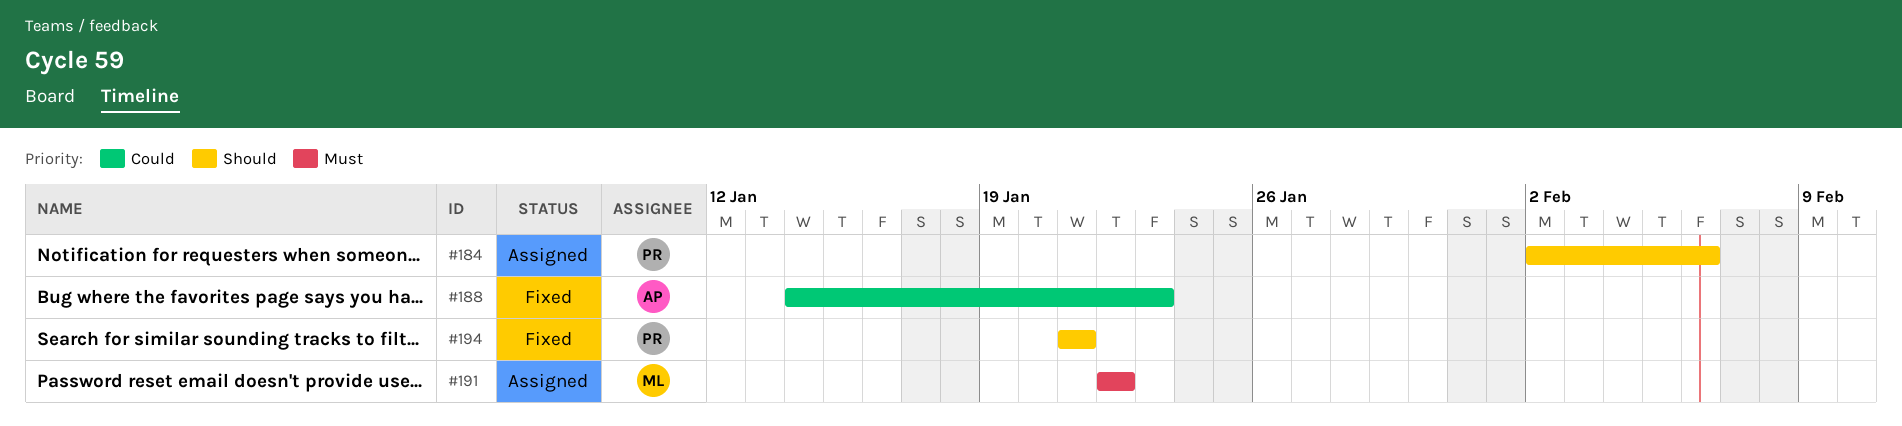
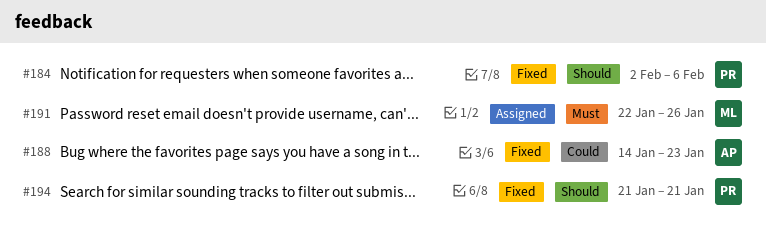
#184, status: Assigned -> Fixed
#191, due: Jan 22 -> Jan 26

